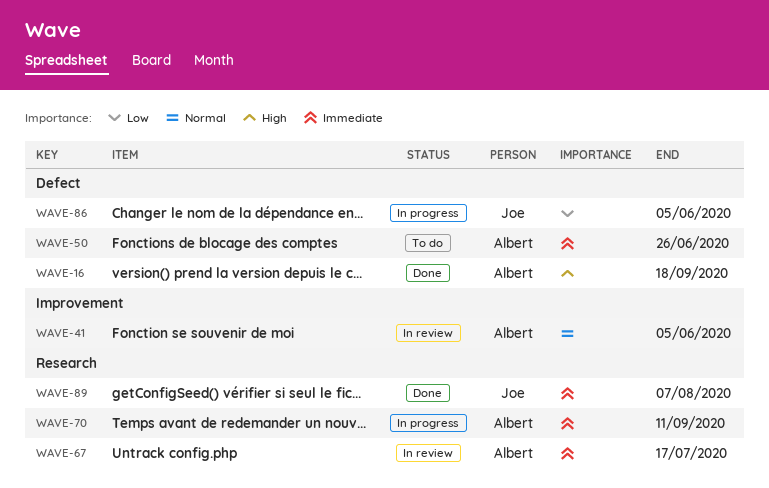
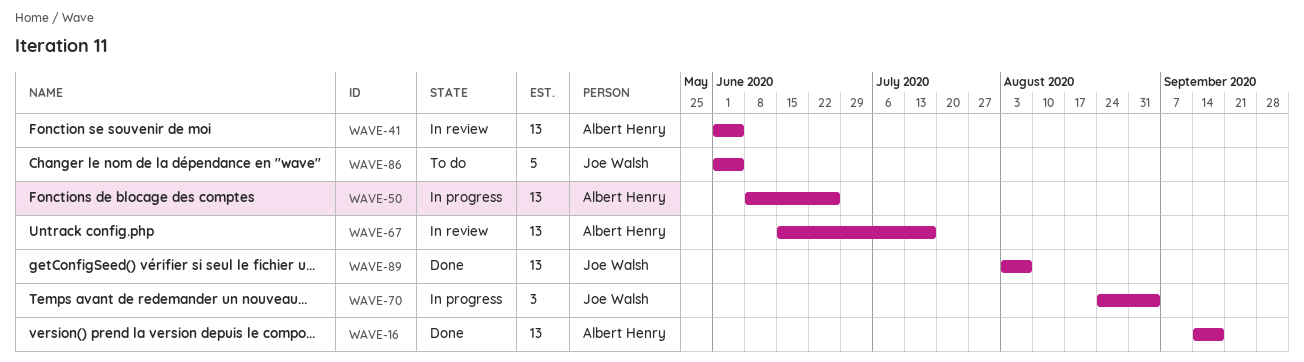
WAVE-50, status: To do -> In progress
WAVE-70, owner: Albert Henry -> Joe Walsh
WAVE-70, due: Sep 11 -> Sep 4
WAVE-86, status: In progress -> To do

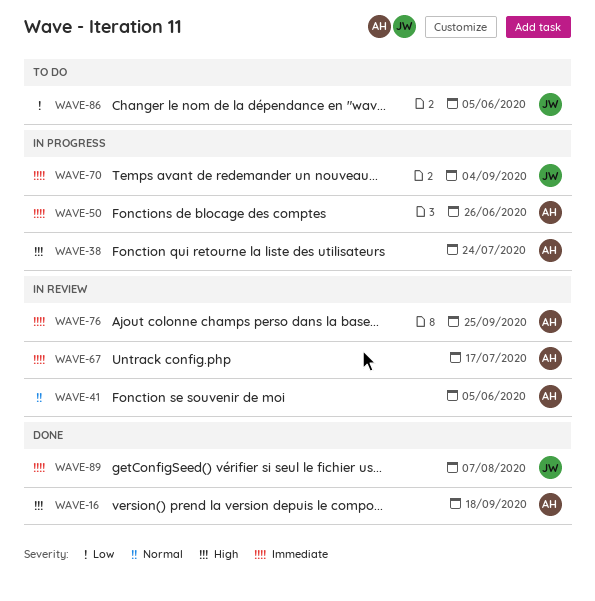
WAVE-38: none -> present
WAVE-76: none -> present

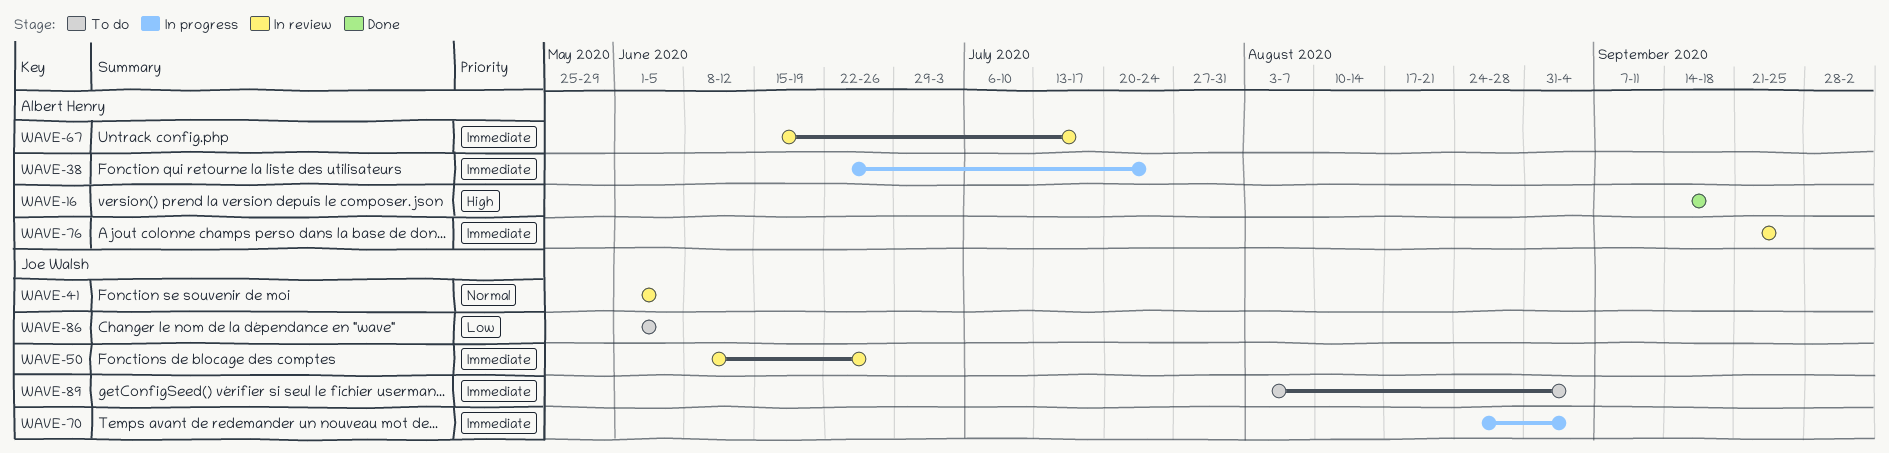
WAVE-38, priority: High -> Immediate
WAVE-41, owner: Albert Henry -> Joe Walsh
WAVE-50, status: In progress -> In review
WAVE-50, owner: Albert Henry -> Joe Walsh
WAVE-89, status: Done -> To do
WAVE-89, due: Aug 7 -> Sep 4

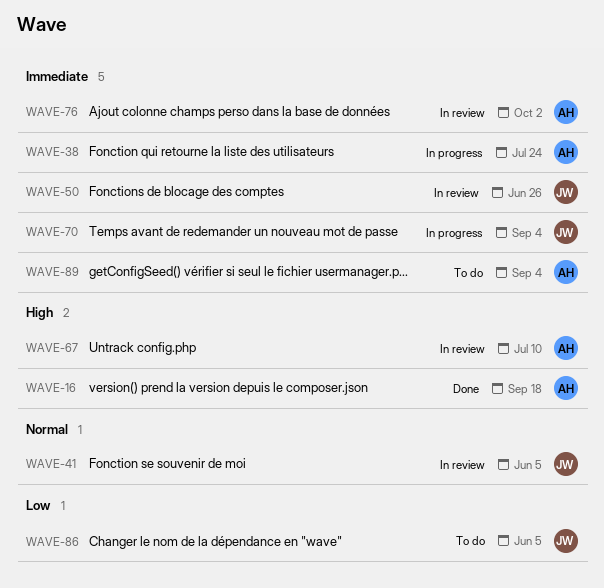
WAVE-67, priority: Immediate -> High
WAVE-67, due: Jul 17 -> Jul 10
WAVE-76, due: Sep 25 -> Oct 2
WAVE-89, owner: Joe Walsh -> Albert Henry

